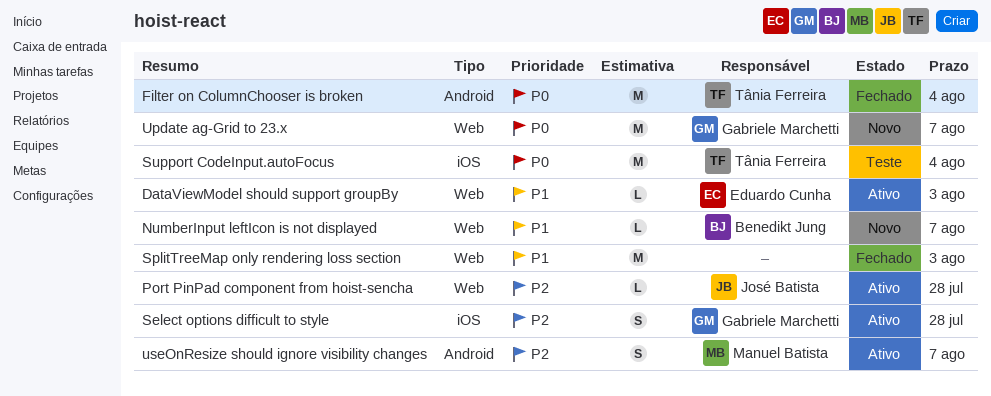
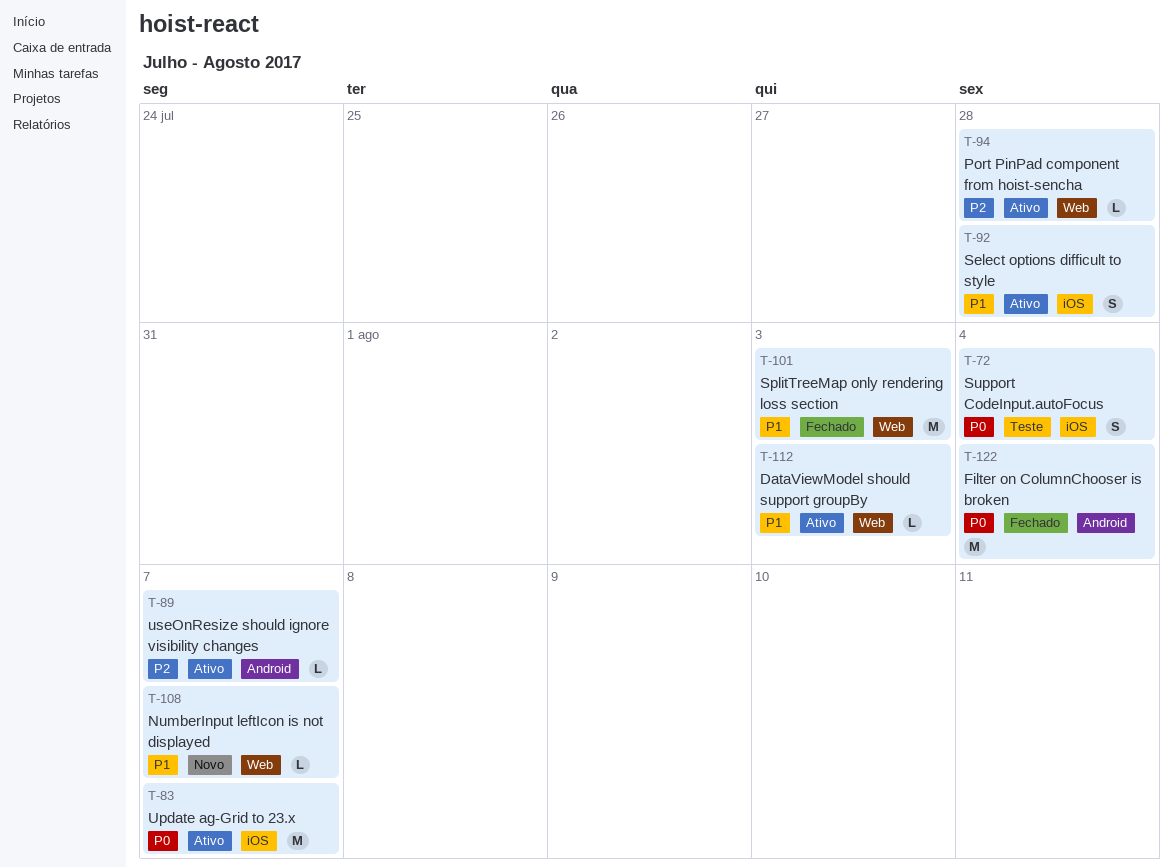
Select options difficult to style, priority: P2 -> P1
Support CodeInput.autoFocus, estimate: M -> S
Update ag-Grid to 23.x, status: Novo -> Ativo
Update ag-Grid to 23.x, label: Web -> iOS
useOnResize should ignore visibility changes, estimate: S -> L

